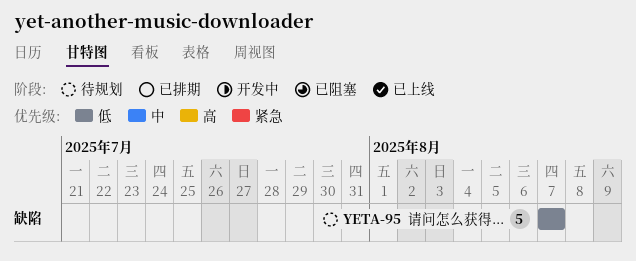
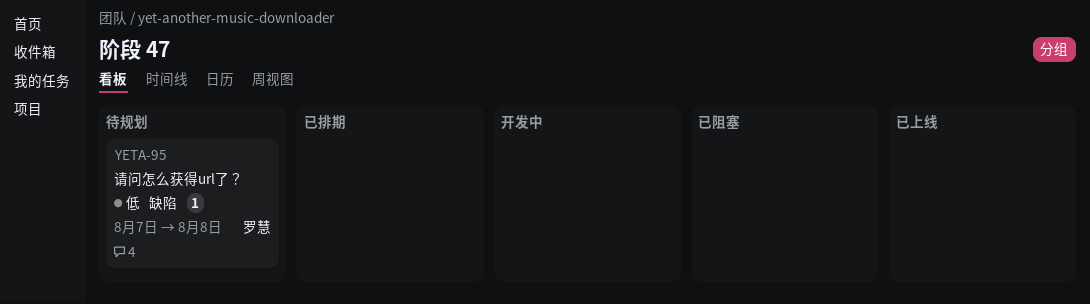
YETA-95, estimate: 5 -> 1
YETA-95, due: Aug 7 -> Aug 8

